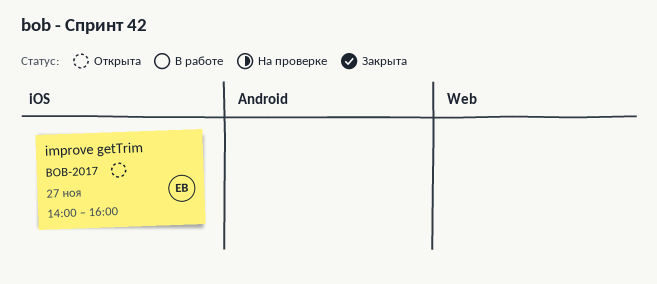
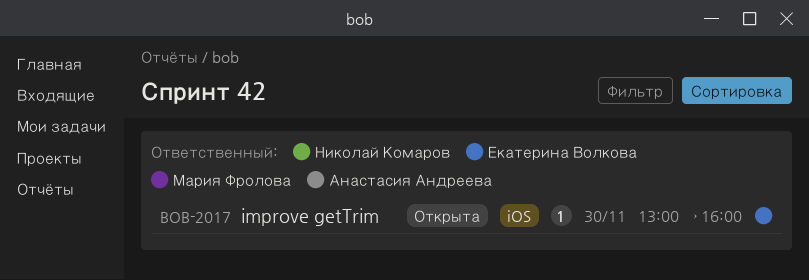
BOB-2017, day: Nov 27 -> Nov 30
BOB-2017, begins: 14:00 -> 13:00

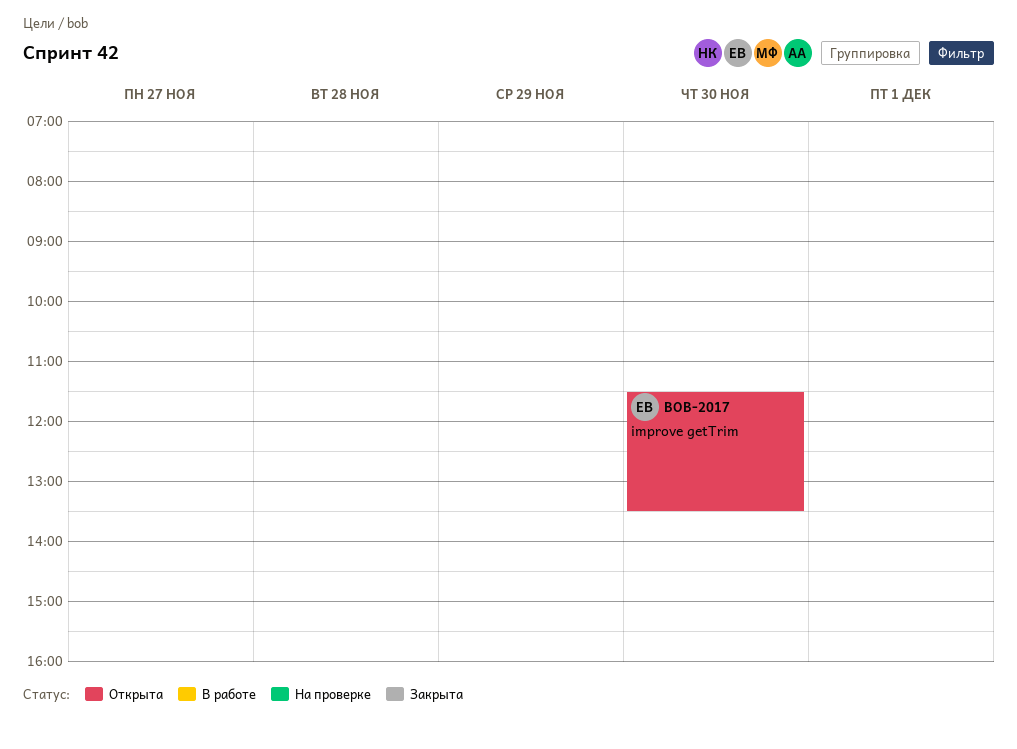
BOB-2017, begins: 13:00 -> 11:30
BOB-2017, ends: 16:00 -> 13:30

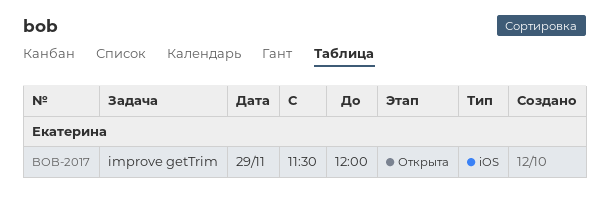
BOB-2017, day: Nov 30 -> Nov 29
BOB-2017, ends: 13:30 -> 12:00

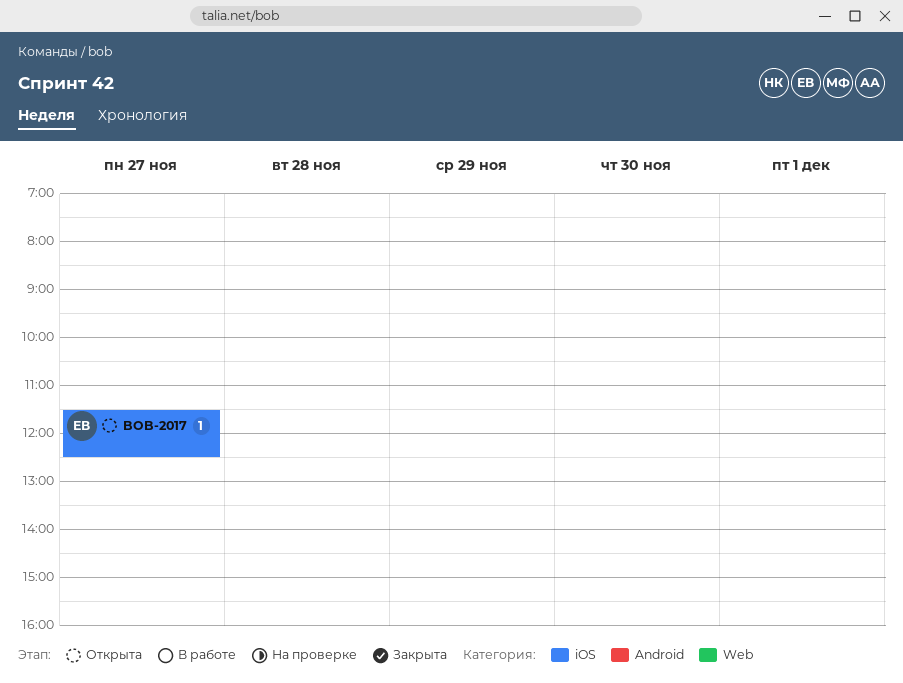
BOB-2017, day: Nov 29 -> Nov 27
BOB-2017, ends: 12:00 -> 12:30

